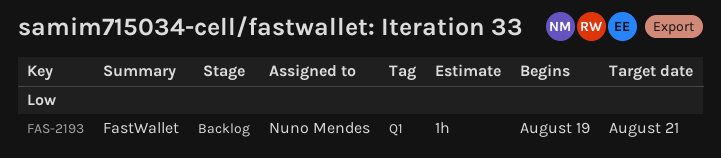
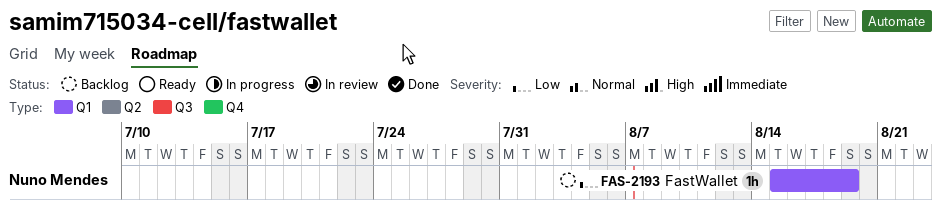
FAS-2193, start: Aug 19 -> Aug 15
FAS-2193, due: Aug 21 -> Aug 19

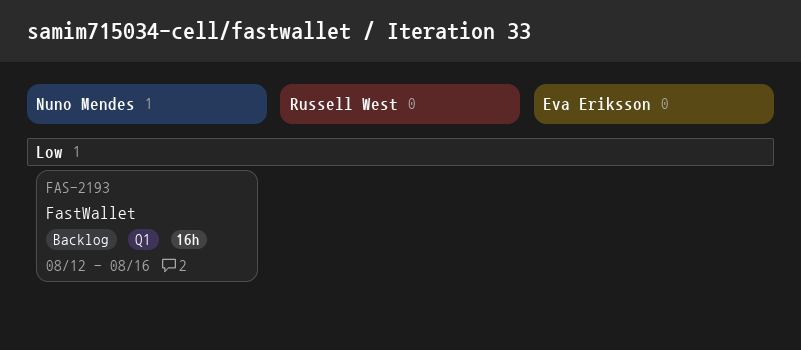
FAS-2193, estimate: 1h -> 16h
FAS-2193, start: Aug 15 -> Aug 12
FAS-2193, due: Aug 19 -> Aug 16

